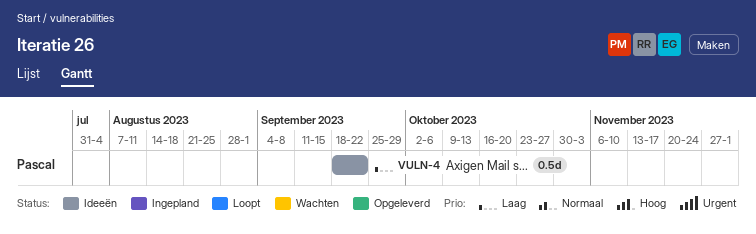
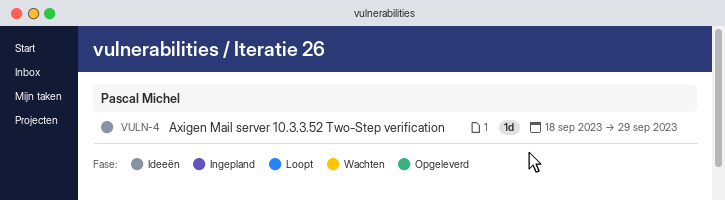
VULN-4, estimate: 0.5d -> 1d
VULN-4, due: Sep 22 -> Sep 29

